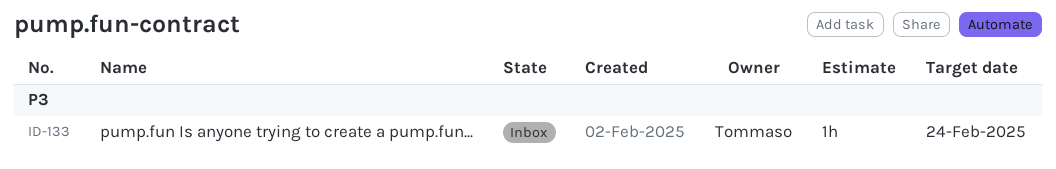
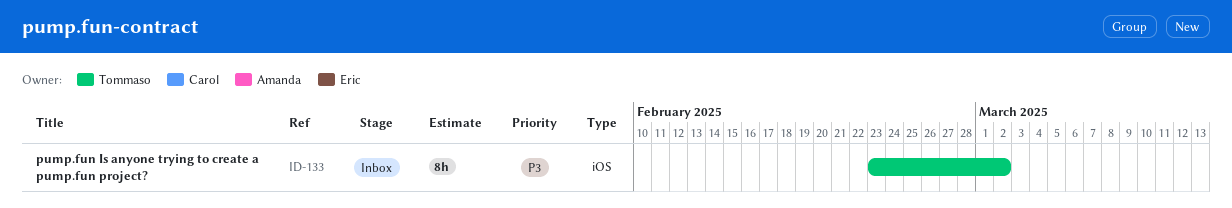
ID-133, estimate: 1h -> 8h
ID-133, due: Feb 24 -> Mar 2

